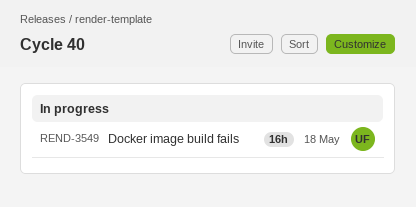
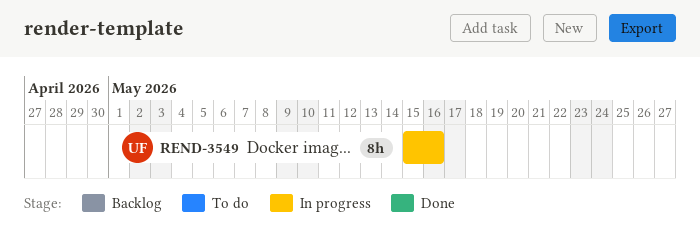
REND-3549, estimate: 16h -> 8h
REND-3549, due: May 18 -> May 16

